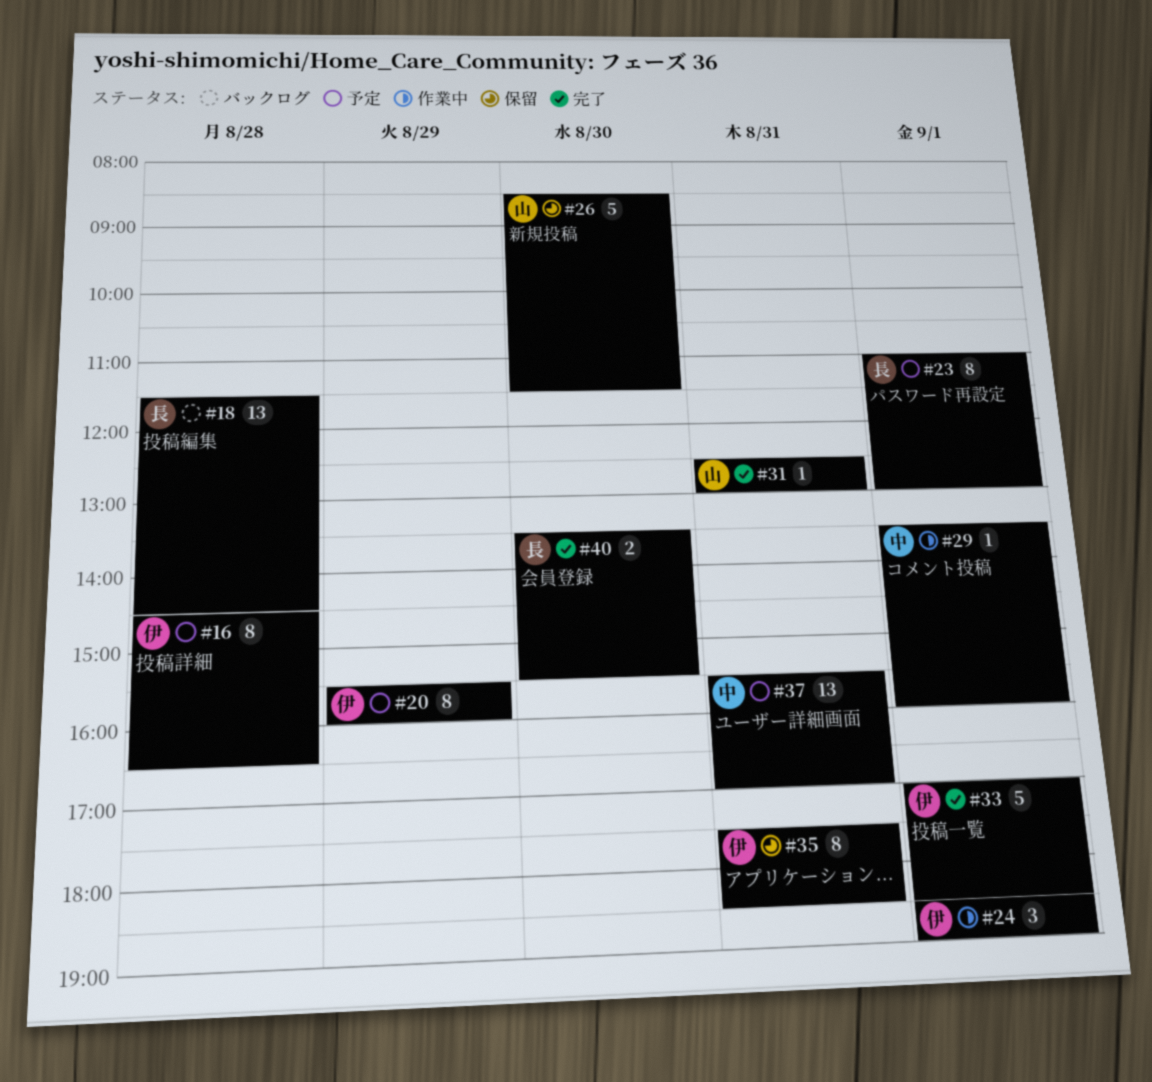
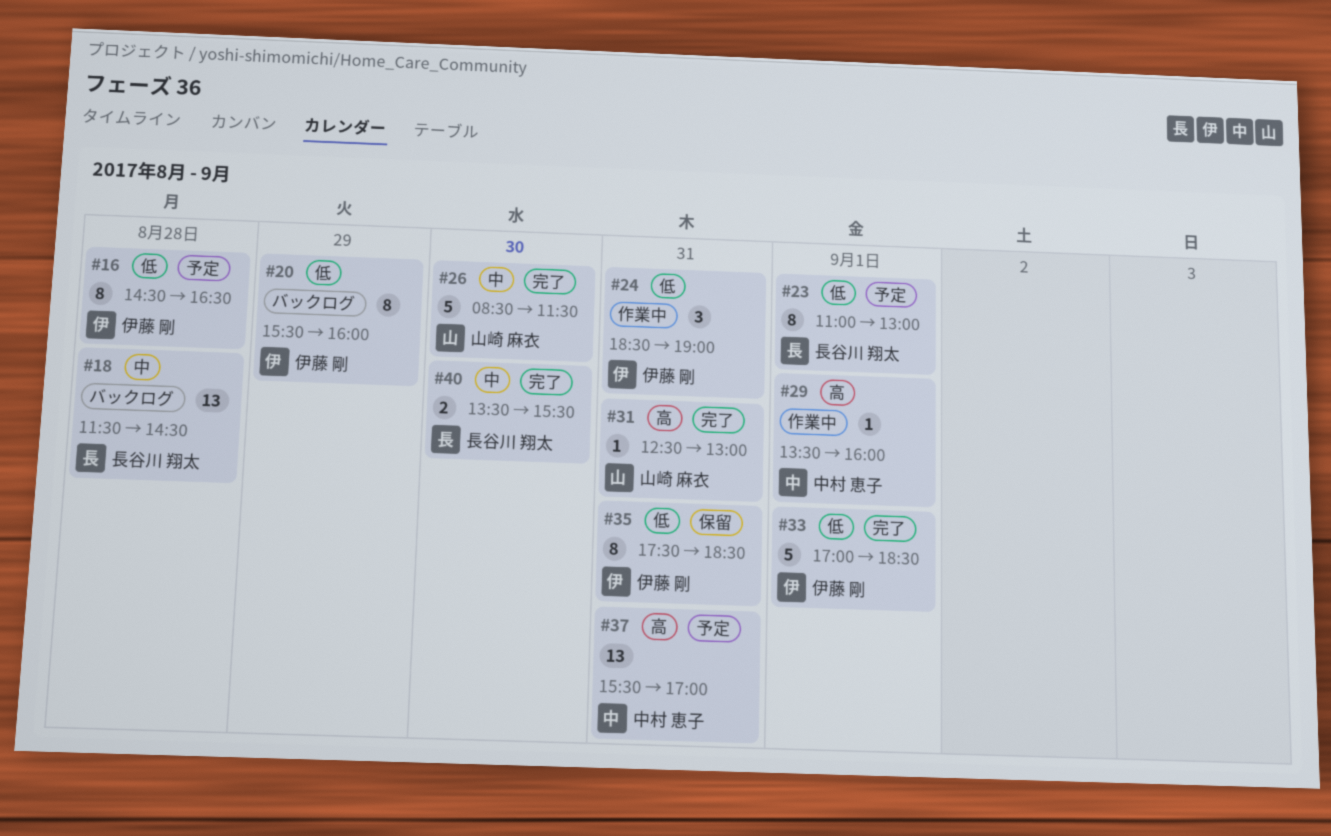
#20, status: 予定 -> バックログ
#24, day: Sep 1 -> Aug 31
#26, status: 保留 -> 完了

